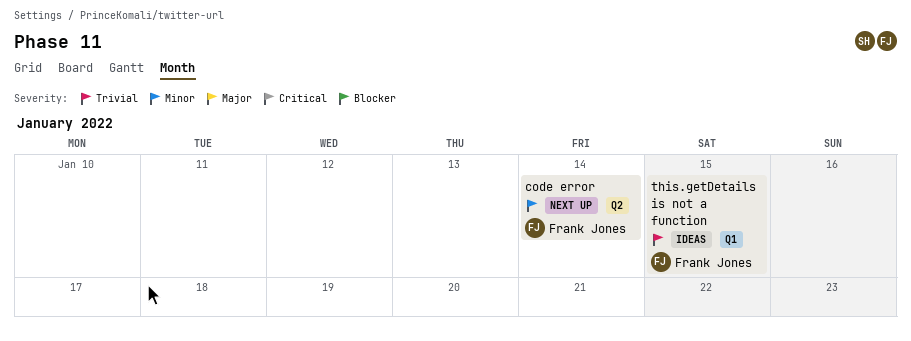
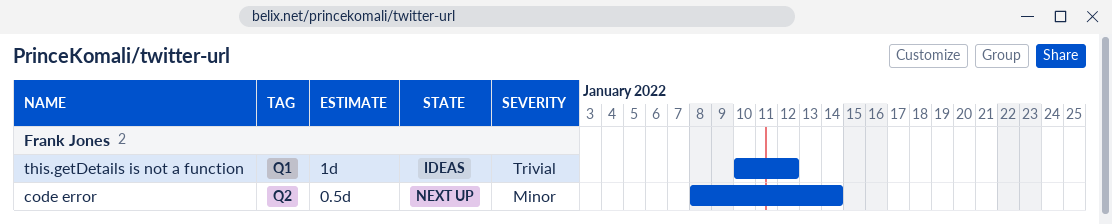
this.getDetails is not a function, due: Jan 15 -> Jan 12

